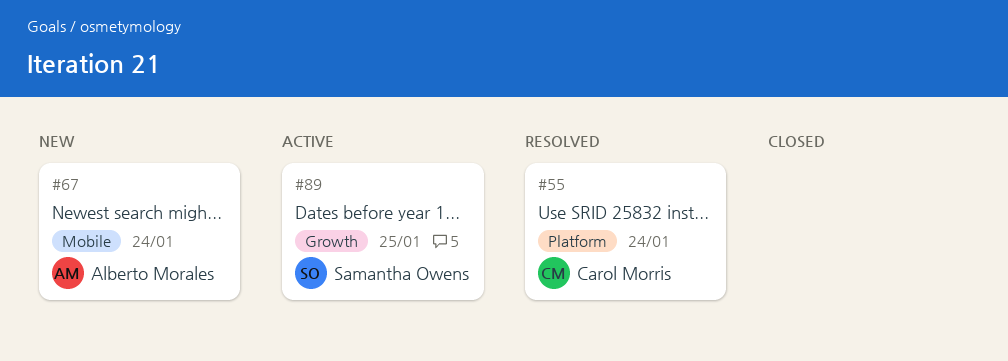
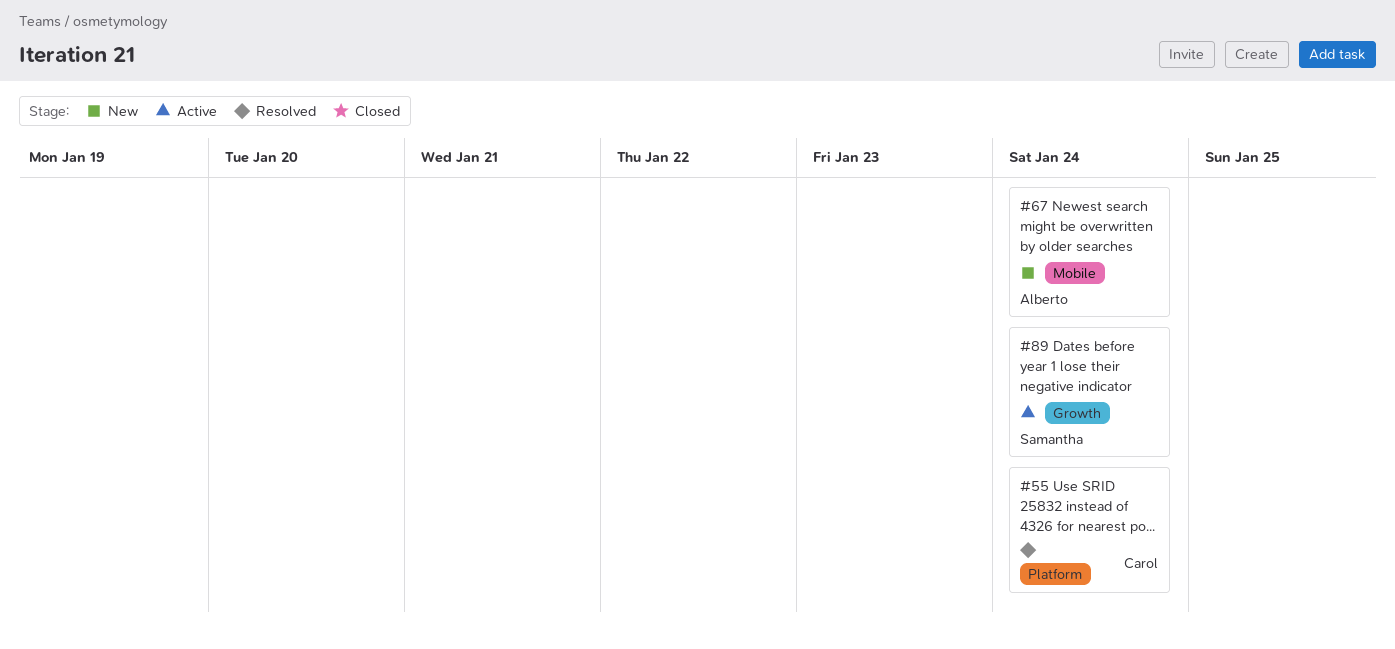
#89, due: Jan 25 -> Jan 24

